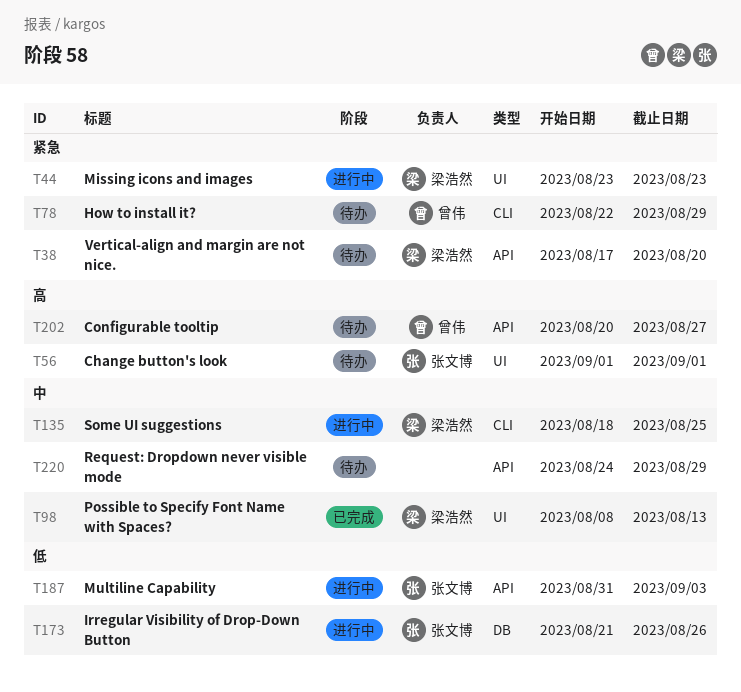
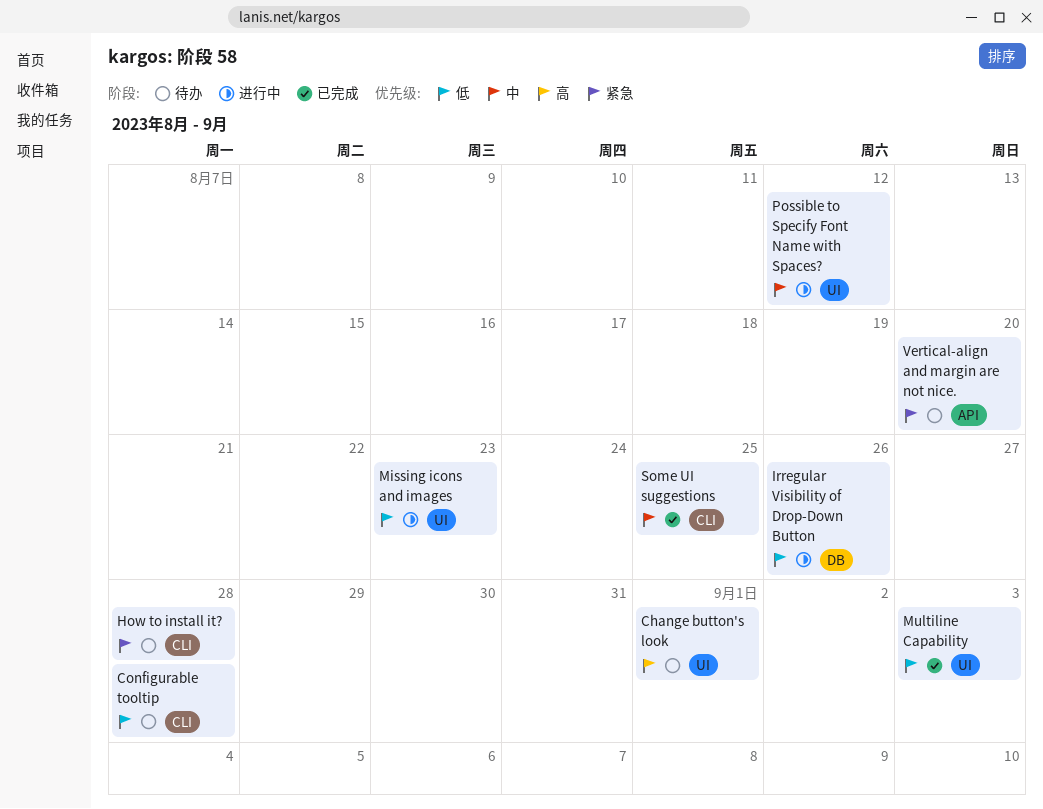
Configurable tooltip, priority: 高 -> 低
Configurable tooltip, label: API -> CLI
Configurable tooltip, due: Aug 27 -> Aug 28
How to install it?, due: Aug 29 -> Aug 28
Missing icons and images, priority: 紧急 -> 低
Multiline Capability, status: 进行中 -> 已完成
Multiline Capability, label: API -> UI
Possible to Specify Font Name with Spaces?, status: 已完成 -> 进行中
Possible to Specify Font Name with Spaces?, due: Aug 13 -> Aug 12
Request: Dropdown never visible mode: present -> none
Some UI suggestions, status: 进行中 -> 已完成

